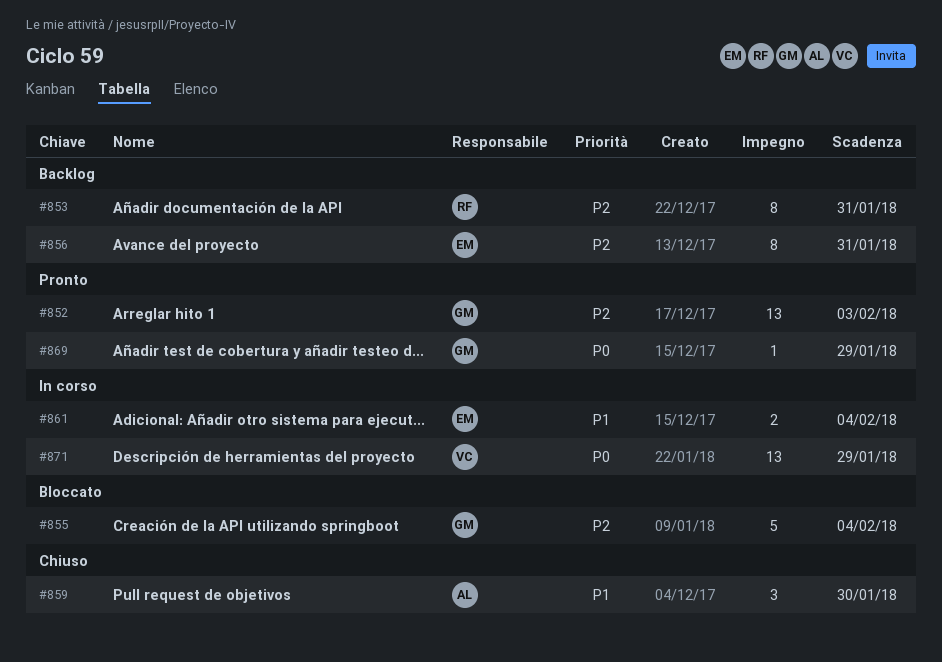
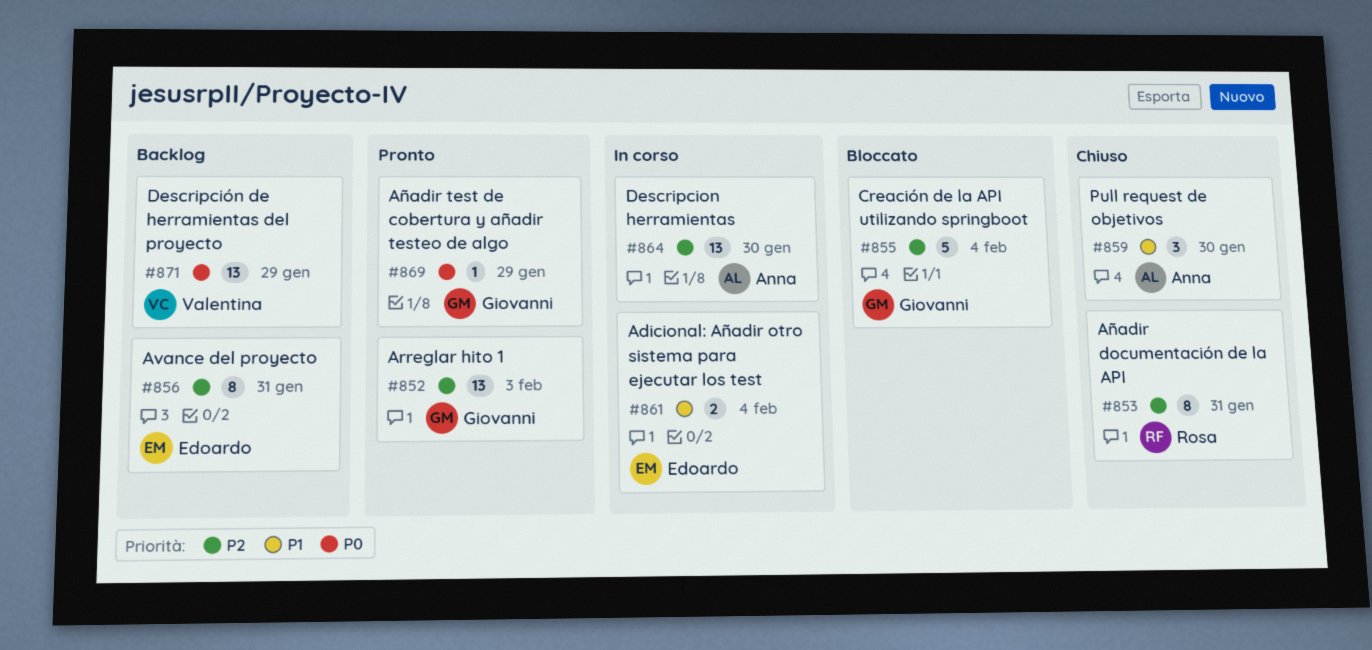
#853, status: Backlog -> Chiuso
#864: none -> present
#871, status: In corso -> Backlog

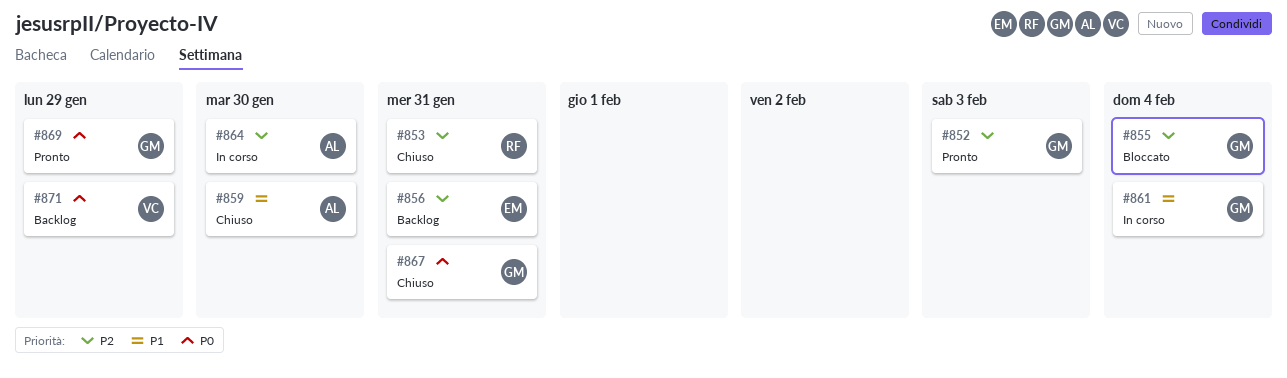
#861, owner: Edoardo -> Giovanni
#867: none -> present

